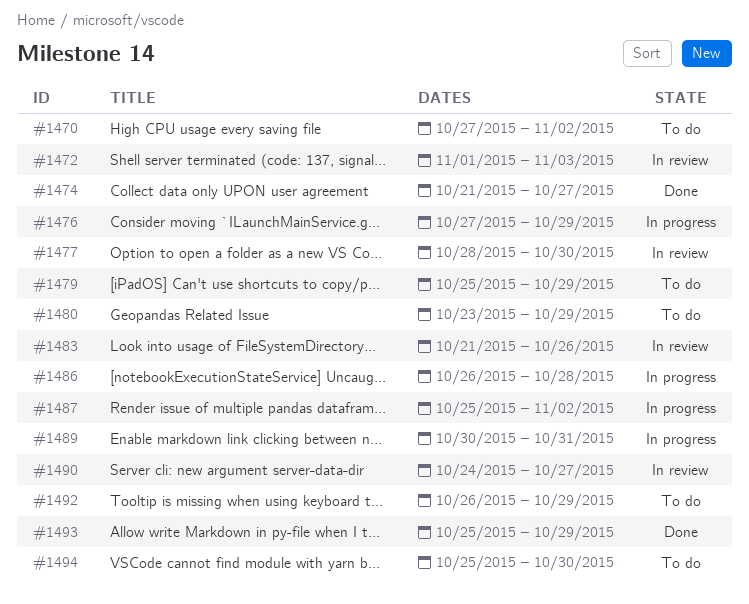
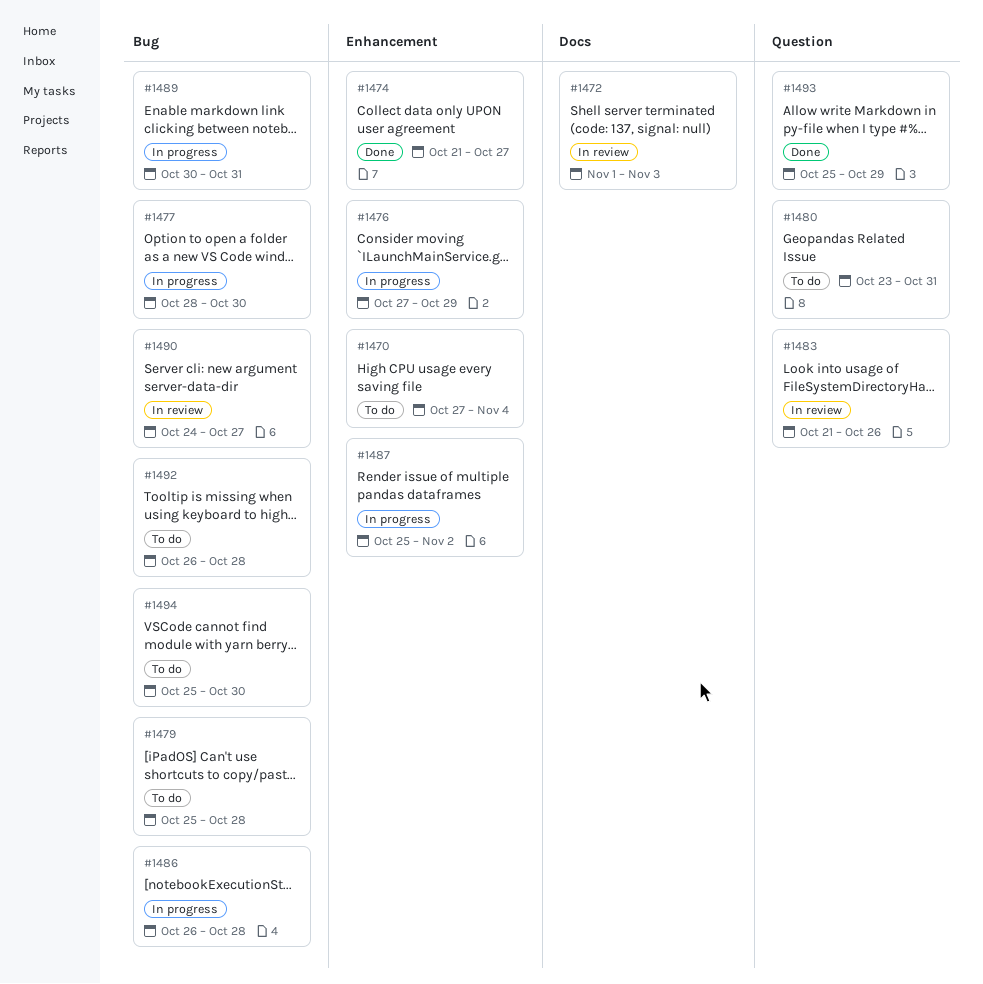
#1470, due: Nov 2 -> Nov 4
#1477, status: In review -> In progress
#1479, due: Oct 29 -> Oct 28
#1480, due: Oct 29 -> Oct 31
#1492, due: Oct 29 -> Oct 28

